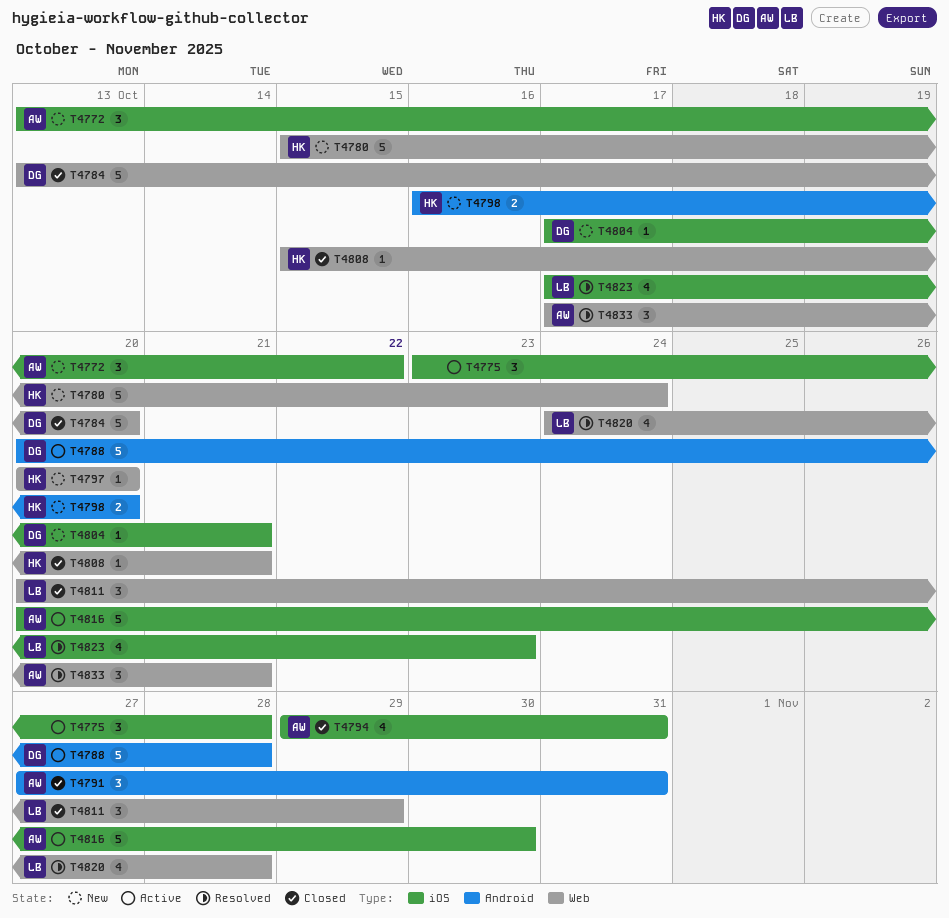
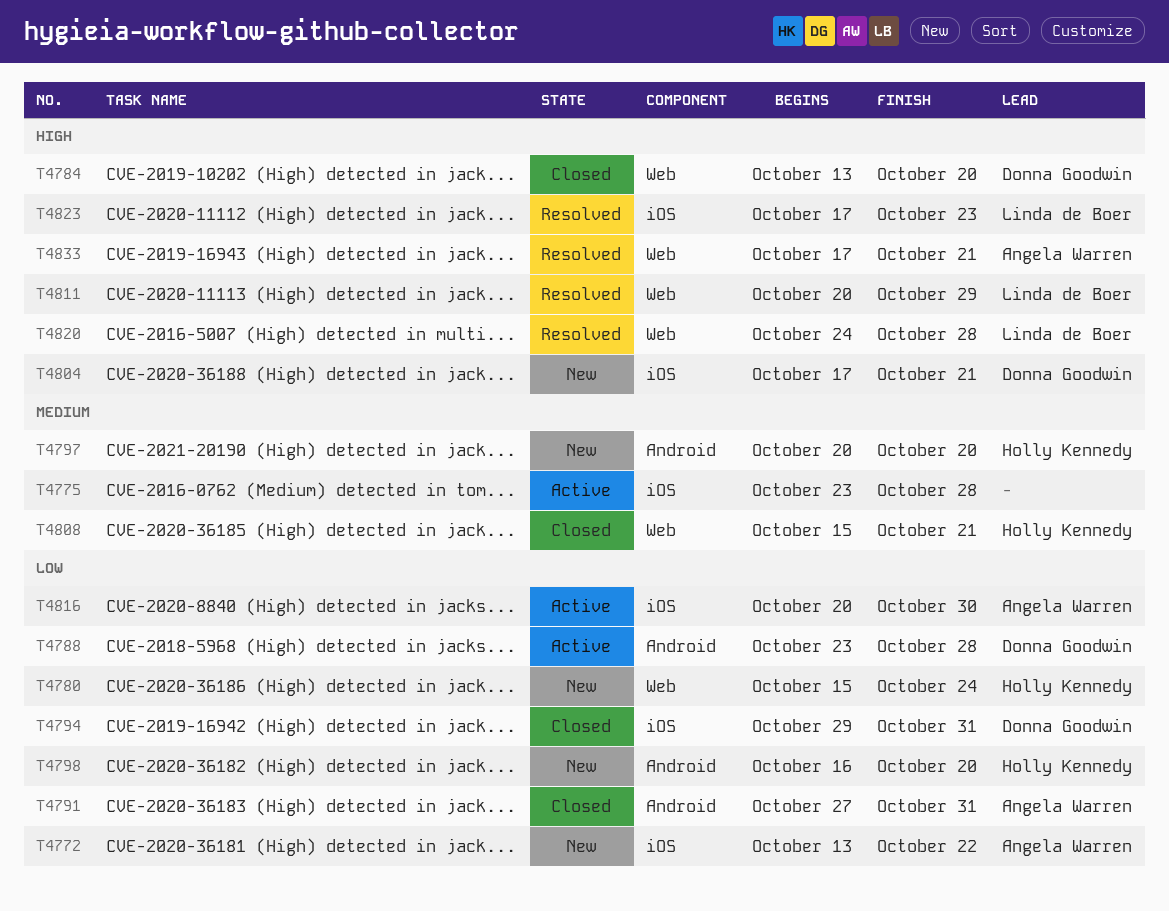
T4788, start: Oct 20 -> Oct 23
T4794, owner: Angela Warren -> Donna Goodwin
T4797, label: Web -> Android
T4811, status: Closed -> Resolved

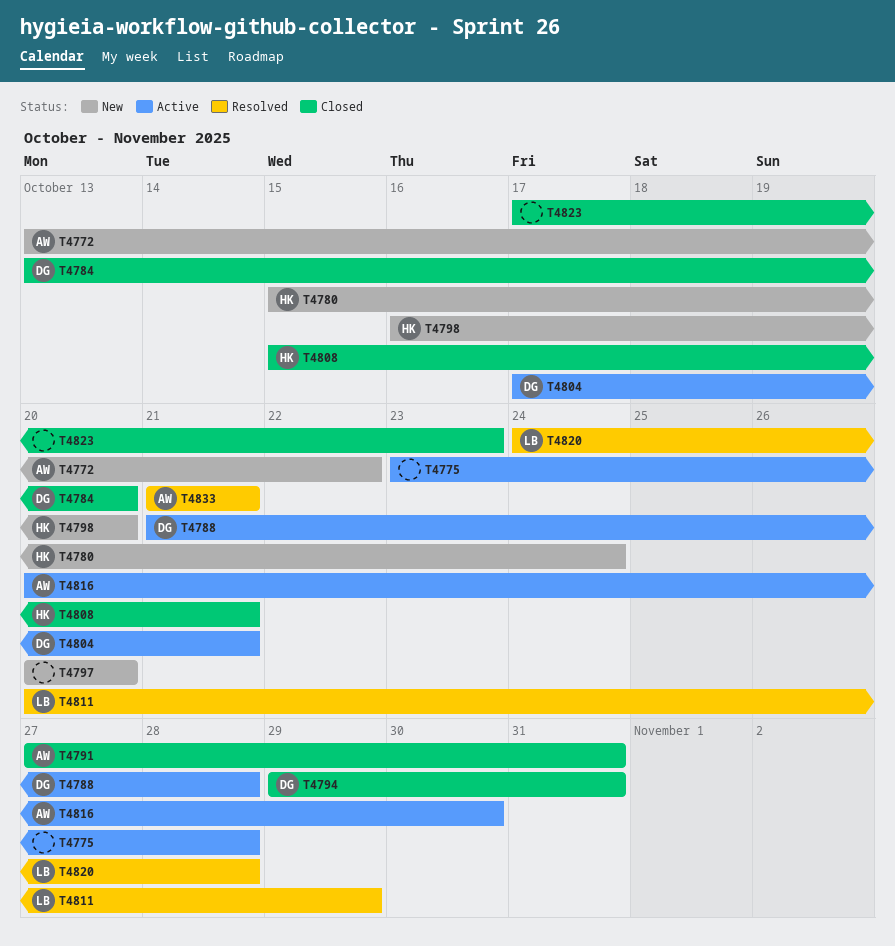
T4788, start: Oct 23 -> Oct 21
T4797, owner: Holly Kennedy -> none
T4804, status: New -> Active
T4823, status: Resolved -> Closed
T4823, owner: Linda de Boer -> none
T4833, start: Oct 17 -> Oct 21

